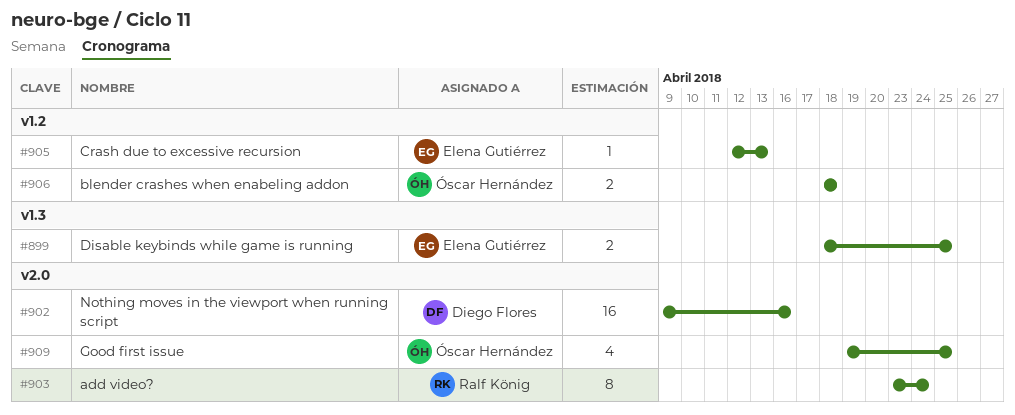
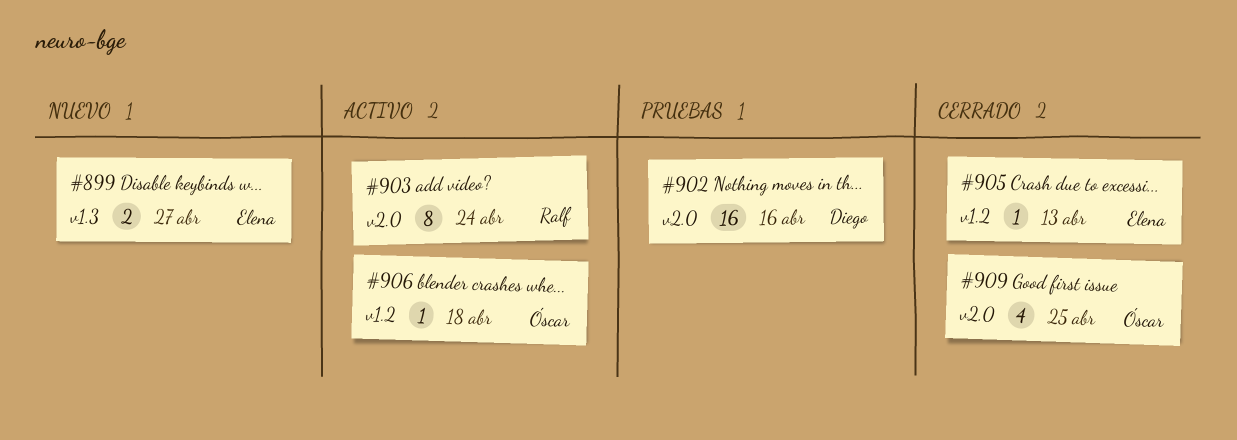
#899, due: Apr 25 -> Apr 27
#906, estimate: 2 -> 1

